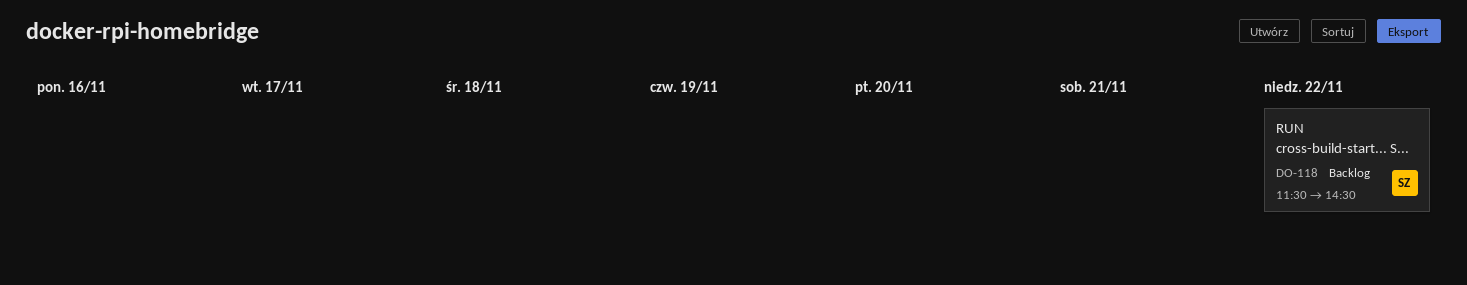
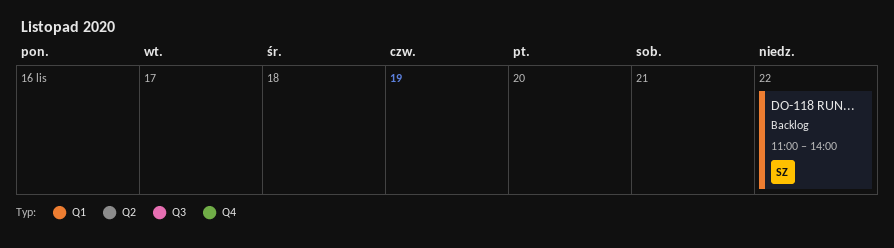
DO-118, begins: 11:30 -> 11:00
DO-118, ends: 14:30 -> 14:00

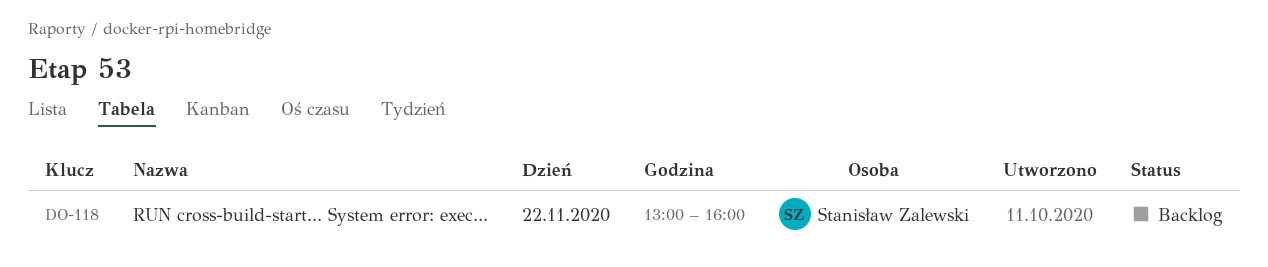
DO-118, begins: 11:00 -> 13:00
DO-118, ends: 14:00 -> 16:00

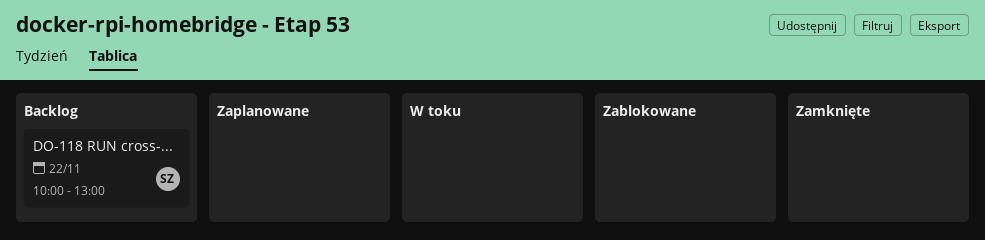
DO-118, begins: 13:00 -> 10:00
DO-118, ends: 16:00 -> 13:00

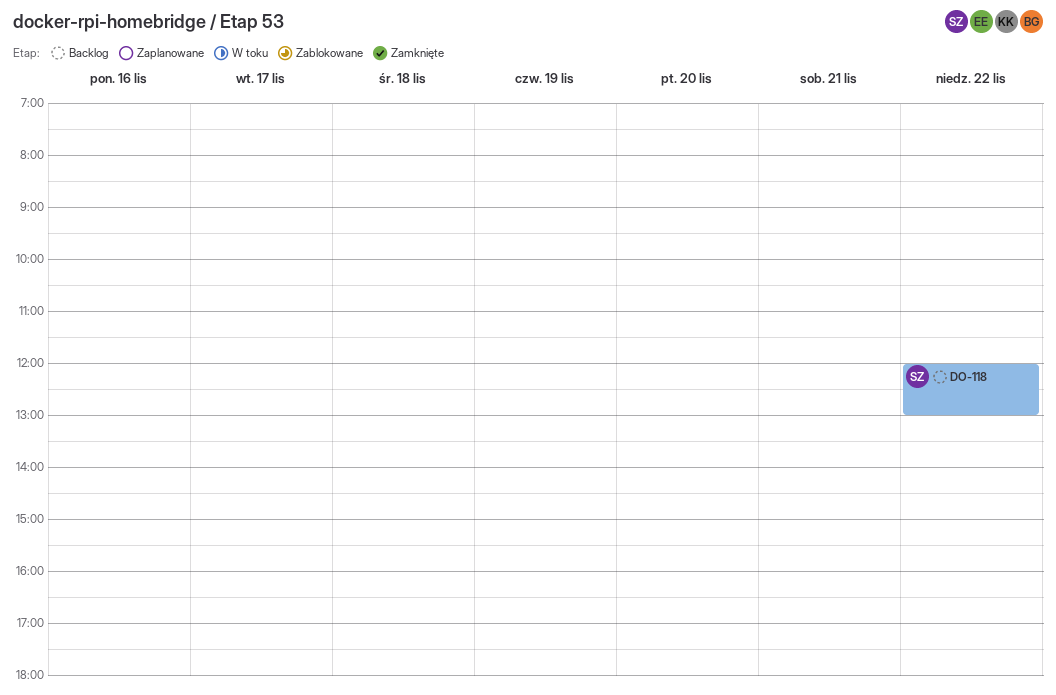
DO-118, begins: 10:00 -> 12:00

